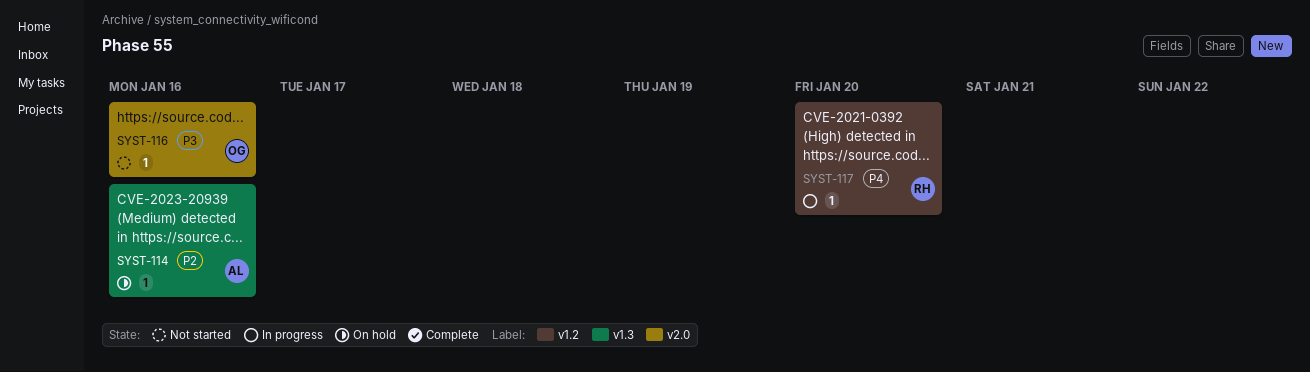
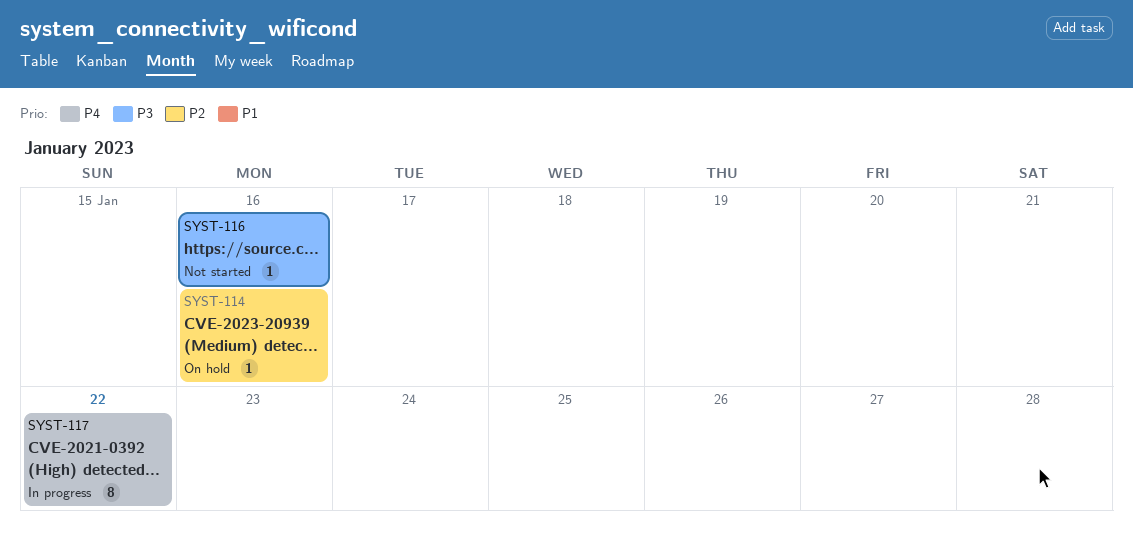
SYST-117, estimate: 1 -> 8
SYST-117, due: Jan 20 -> Jan 22

